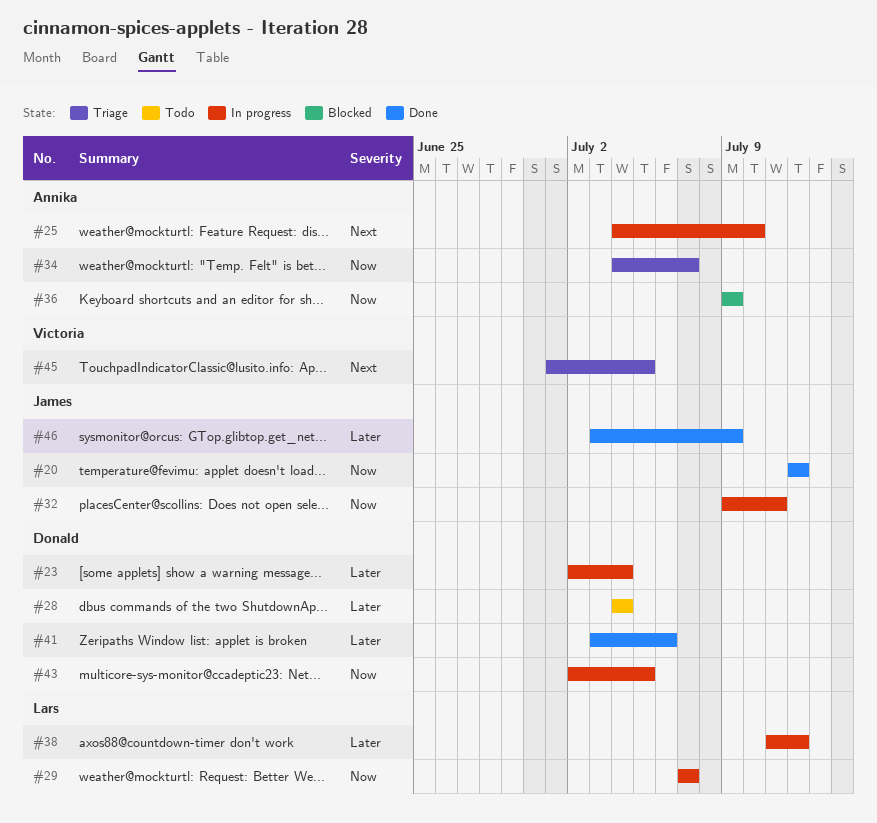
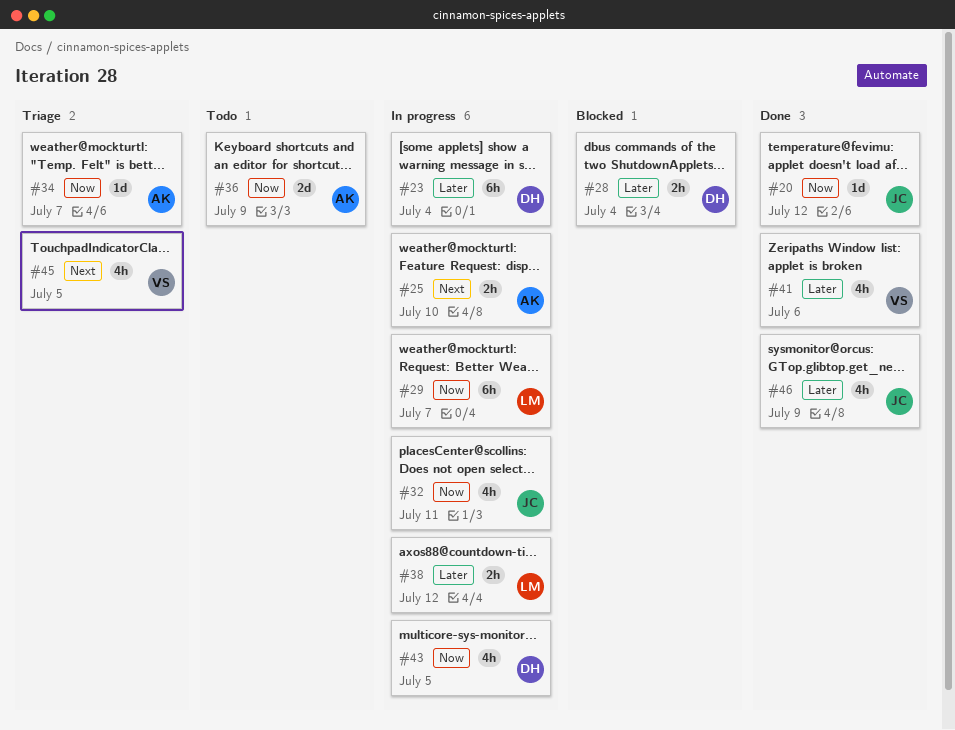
#28, status: Todo -> Blocked
#36, status: Blocked -> Todo
#41, owner: Donald -> Victoria

